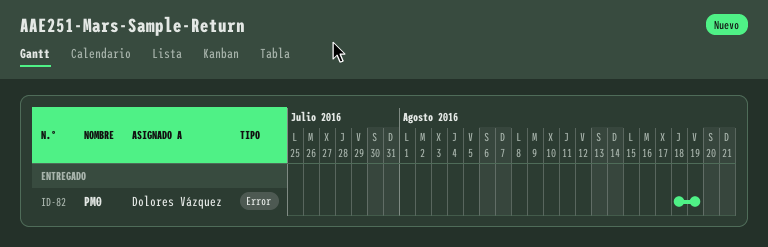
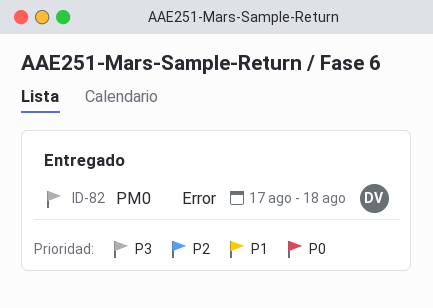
ID-82, start: Aug 18 -> Aug 17
ID-82, due: Aug 19 -> Aug 18

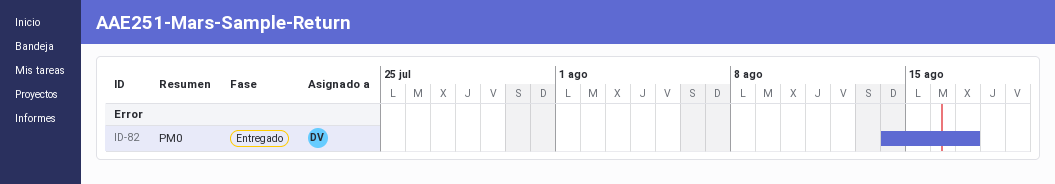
ID-82, start: Aug 17 -> Aug 14
ID-82, due: Aug 18 -> Aug 17

